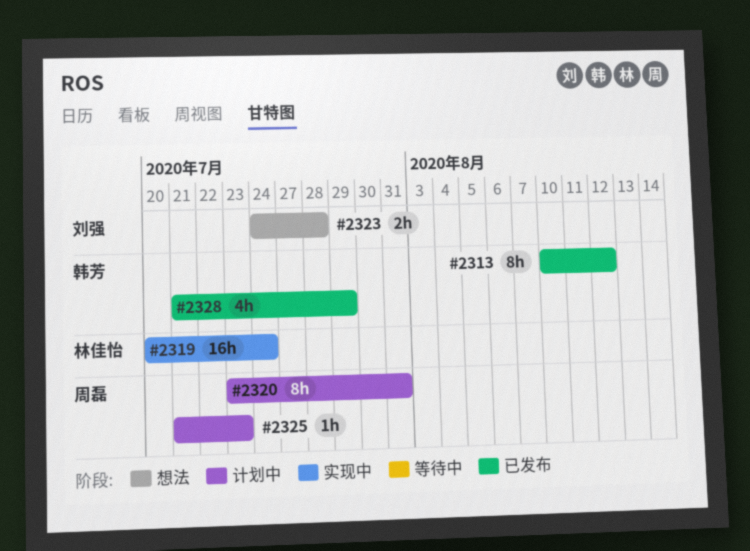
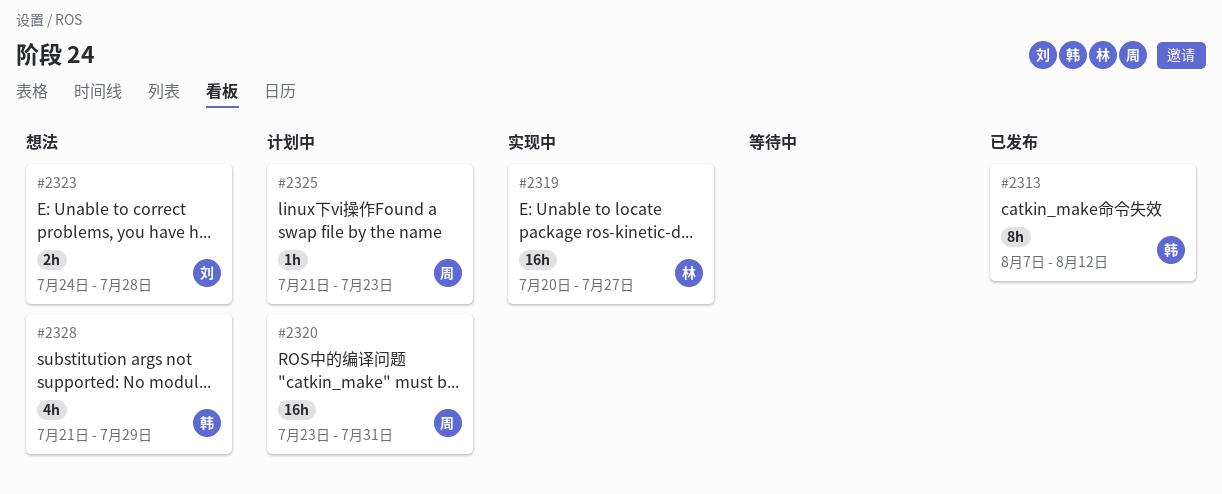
#2313, start: Aug 10 -> Aug 7
#2319, due: Jul 24 -> Jul 27
#2320, estimate: 8h -> 16h
#2328, status: 已发布 -> 想法

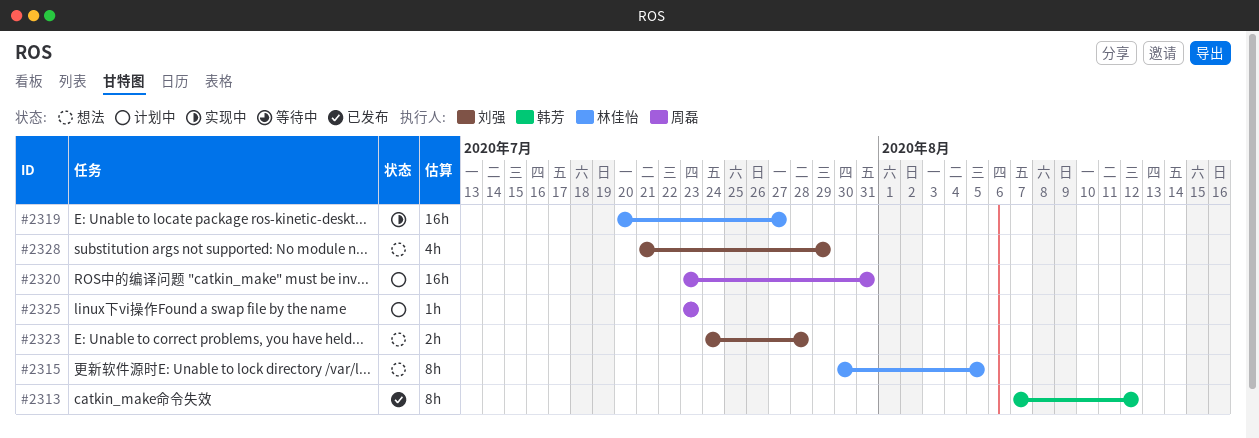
#2315: none -> present
#2325, start: Jul 21 -> Jul 23
#2328, owner: 韩芳 -> 刘强

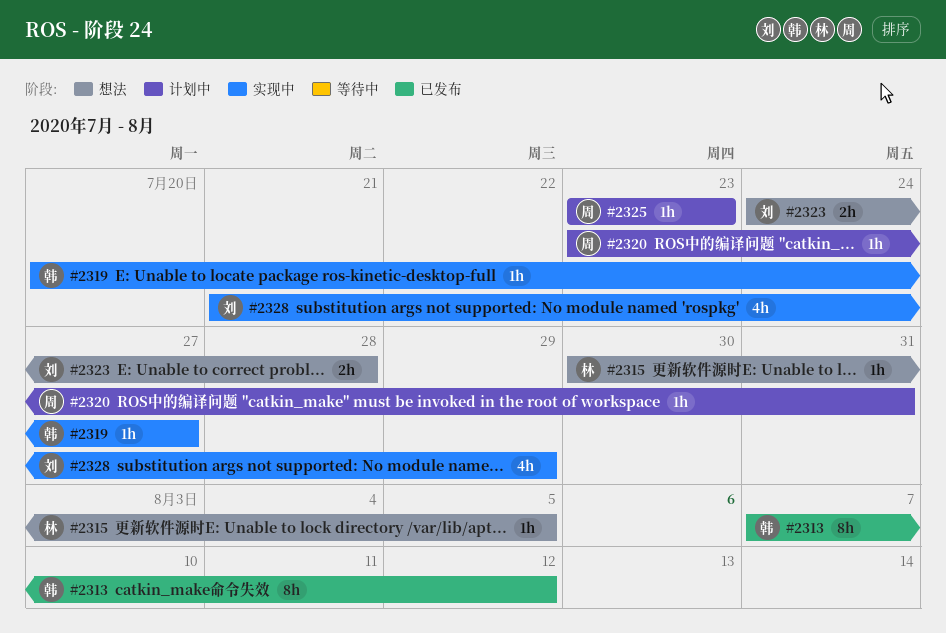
#2315, estimate: 8h -> 1h
#2319, owner: 林佳怡 -> 韩芳
#2319, estimate: 16h -> 1h
#2320, estimate: 16h -> 1h
#2328, status: 想法 -> 实现中

